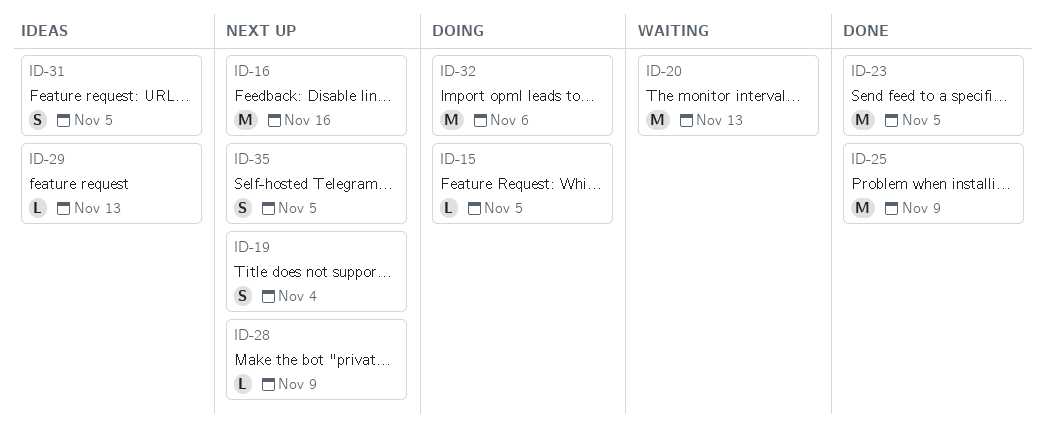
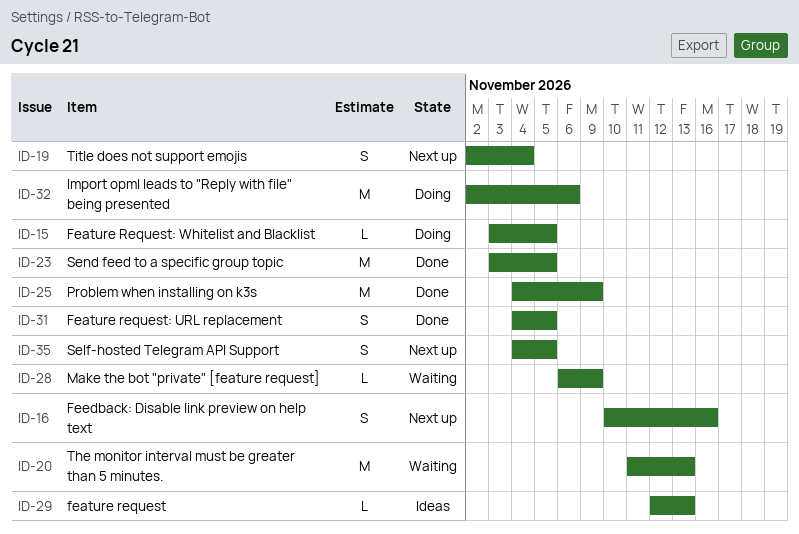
ID-16, estimate: M -> S
ID-28, status: Next up -> Waiting
ID-31, status: Ideas -> Done

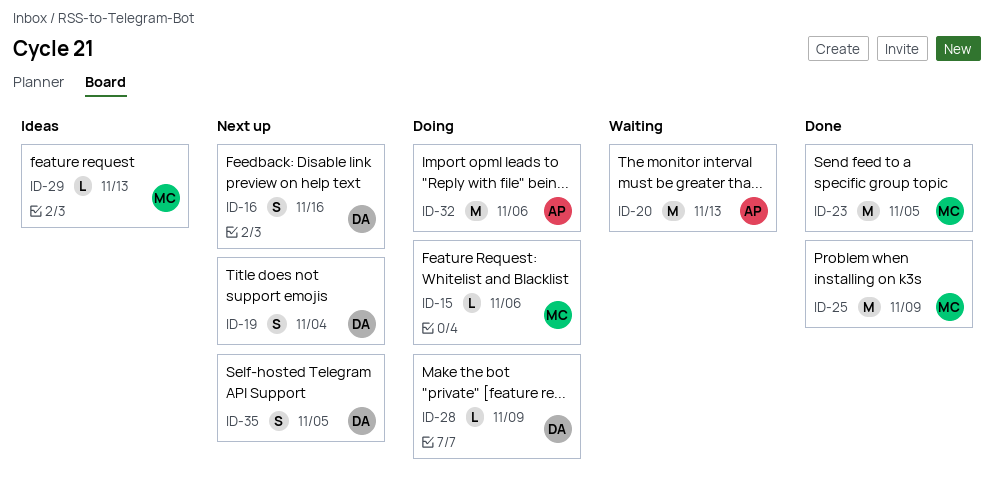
ID-15, due: Nov 5 -> Nov 6
ID-28, status: Waiting -> Doing
ID-31: present -> none

